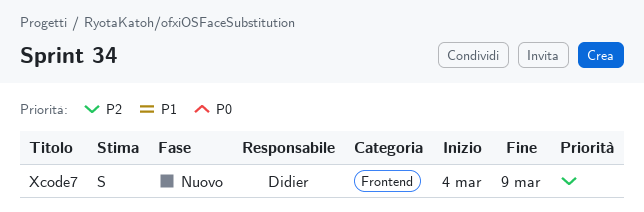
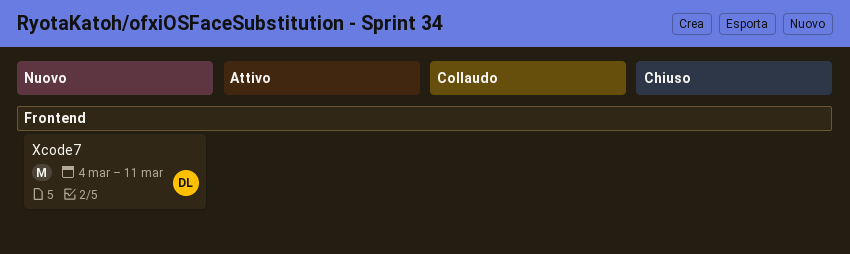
Xcode7, estimate: S -> M
Xcode7, due: Mar 9 -> Mar 11

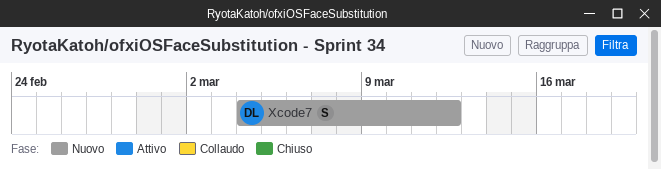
Xcode7, estimate: M -> S
Xcode7, due: Mar 11 -> Mar 12

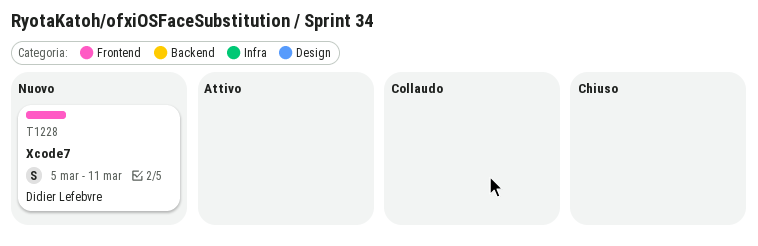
Xcode7, start: Mar 4 -> Mar 5
Xcode7, due: Mar 12 -> Mar 11

